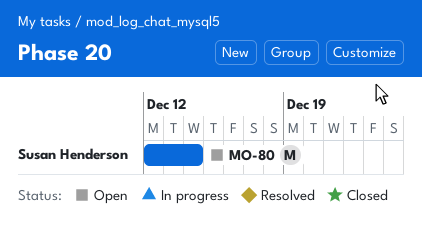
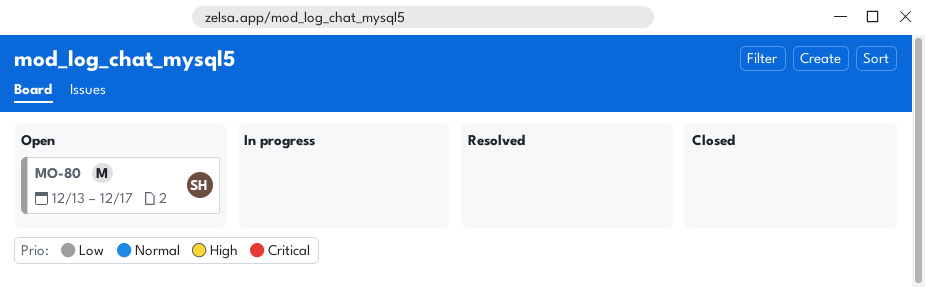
MO-80, start: Dec 12 -> Dec 13
MO-80, due: Dec 14 -> Dec 17

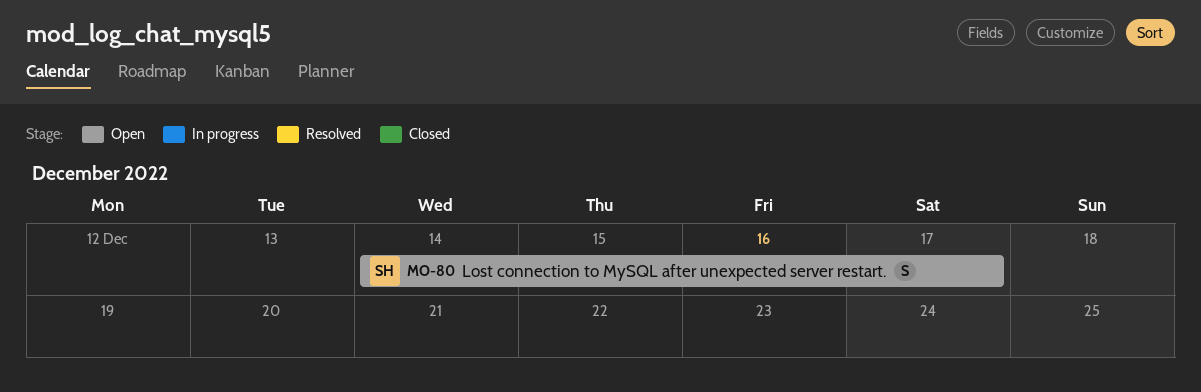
MO-80, estimate: M -> S
MO-80, start: Dec 13 -> Dec 14

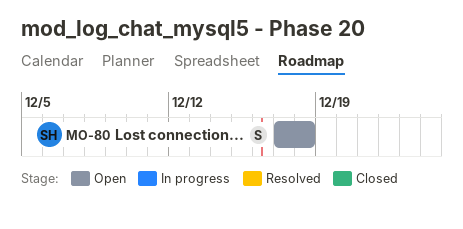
MO-80, start: Dec 14 -> Dec 17
MO-80, due: Dec 17 -> Dec 18

